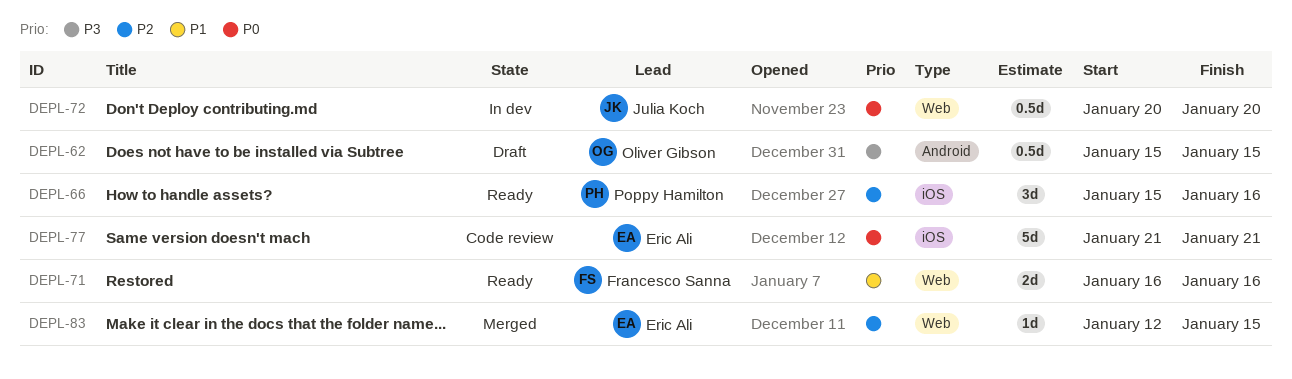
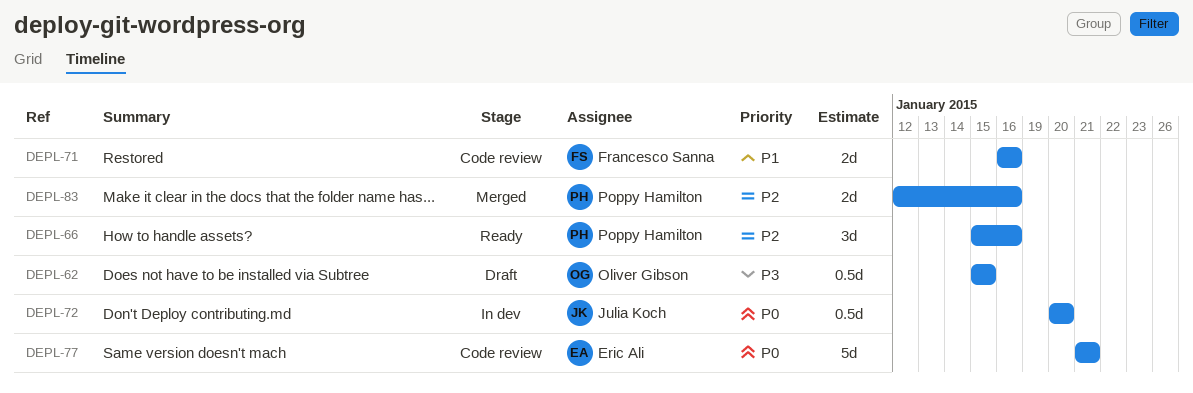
DEPL-71, status: Ready -> Code review
DEPL-83, owner: Eric Ali -> Poppy Hamilton
DEPL-83, estimate: 1d -> 2d
DEPL-83, due: Jan 15 -> Jan 16

